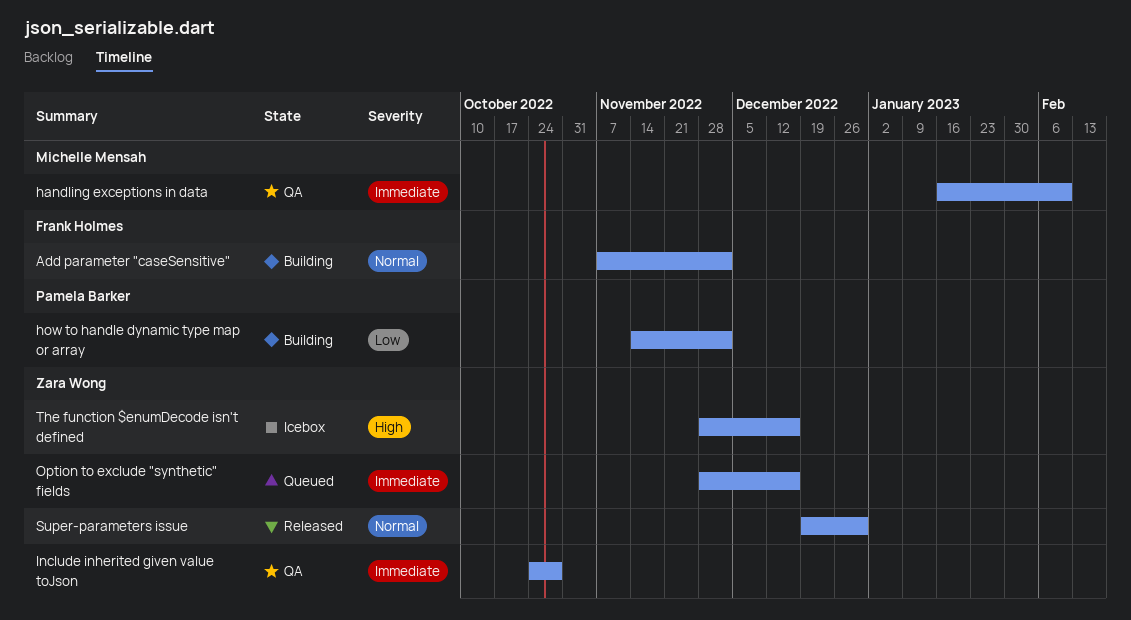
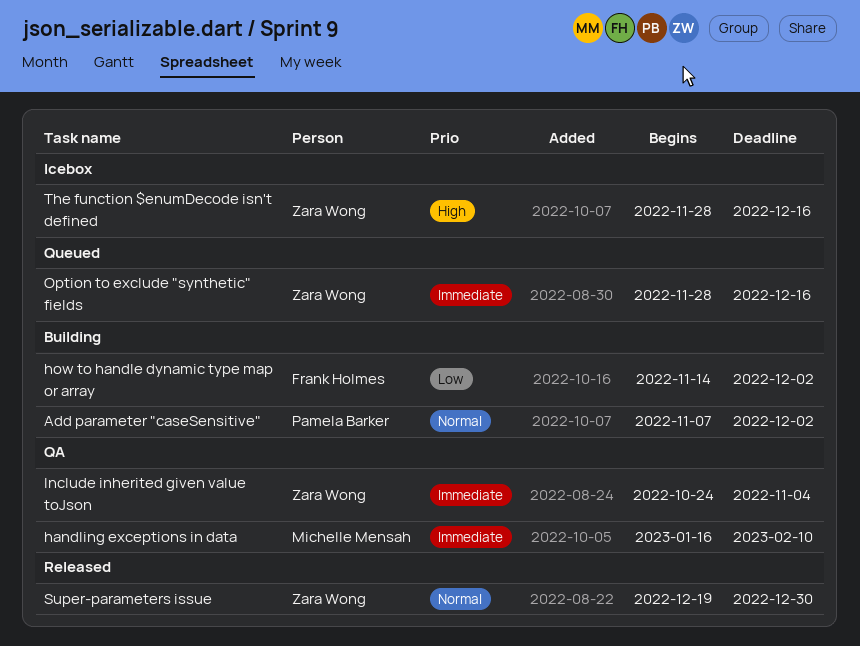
Add parameter "caseSensitive", owner: Frank Holmes -> Pamela Barker
how to handle dynamic type map or array, owner: Pamela Barker -> Frank Holmes
Include inherited given value toJson, due: Oct 28 -> Nov 4

